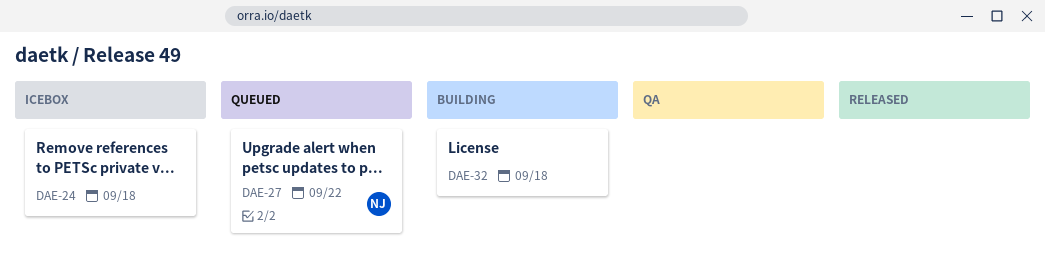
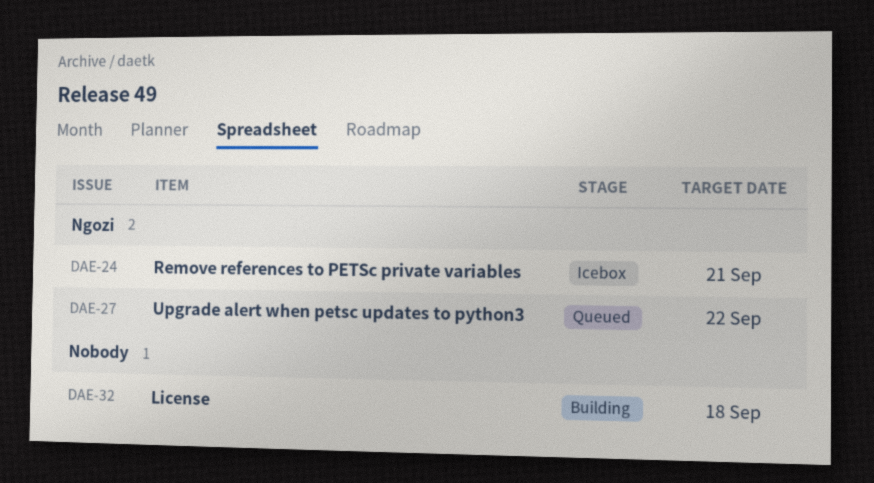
DAE-24, owner: none -> Ngozi
DAE-24, due: Sep 18 -> Sep 21

